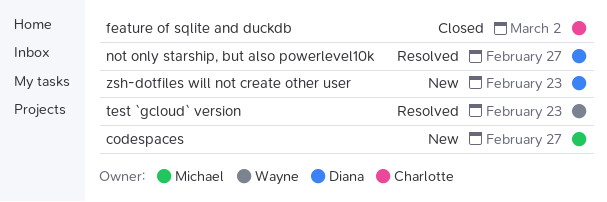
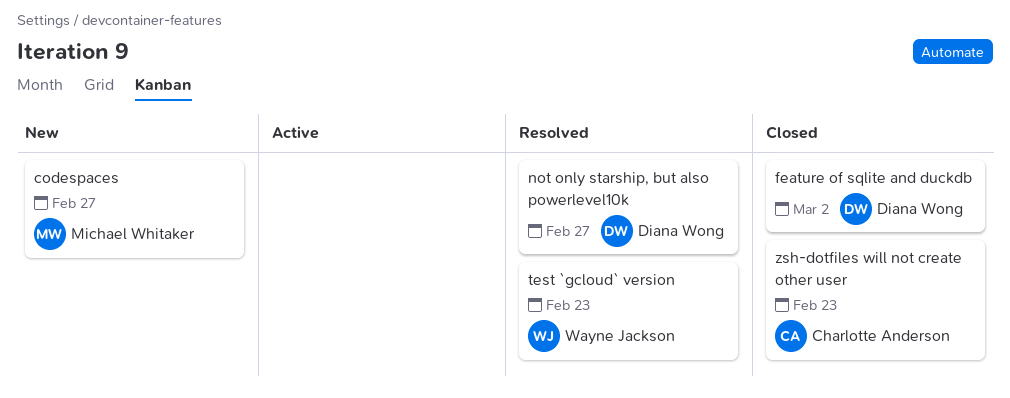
feature of sqlite and duckdb, owner: Charlotte Anderson -> Diana Wong
zsh-dotfiles will not create other user, status: New -> Closed
zsh-dotfiles will not create other user, owner: Diana Wong -> Charlotte Anderson

